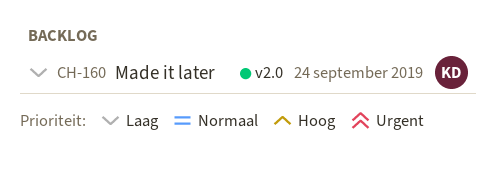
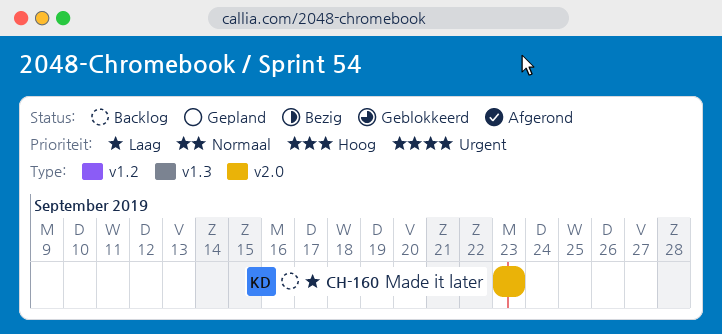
CH-160, due: Sep 24 -> Sep 23

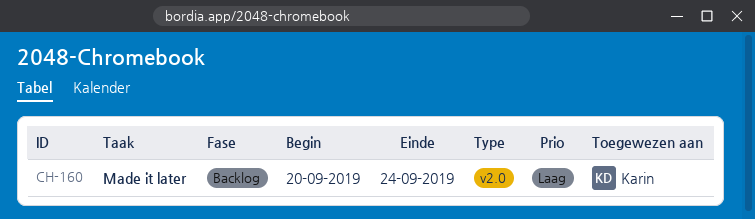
CH-160, start: Sep 23 -> Sep 20
CH-160, due: Sep 23 -> Sep 24

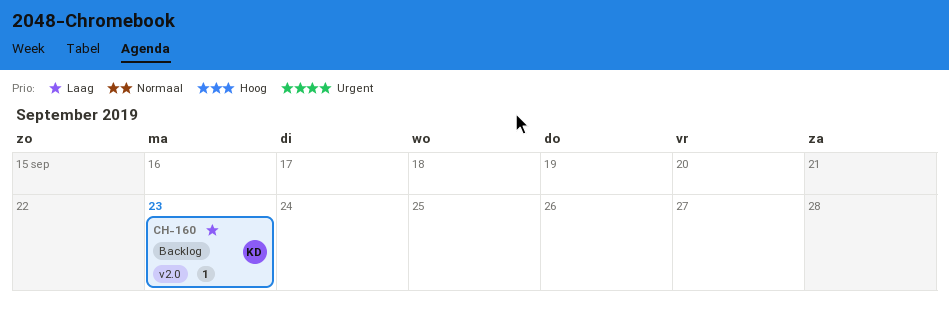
CH-160, due: Sep 24 -> Sep 23

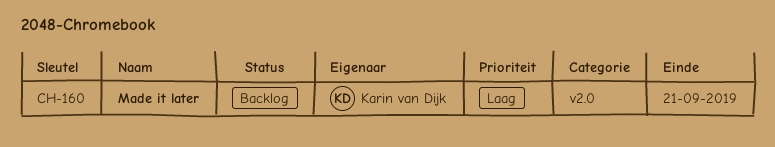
CH-160, due: Sep 23 -> Sep 21

